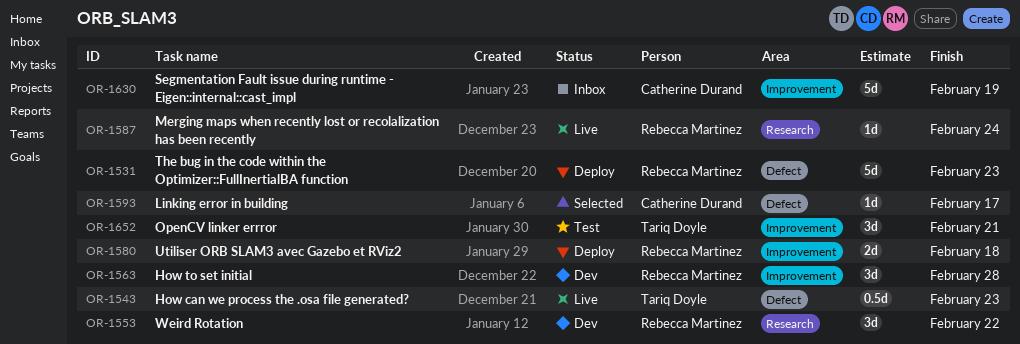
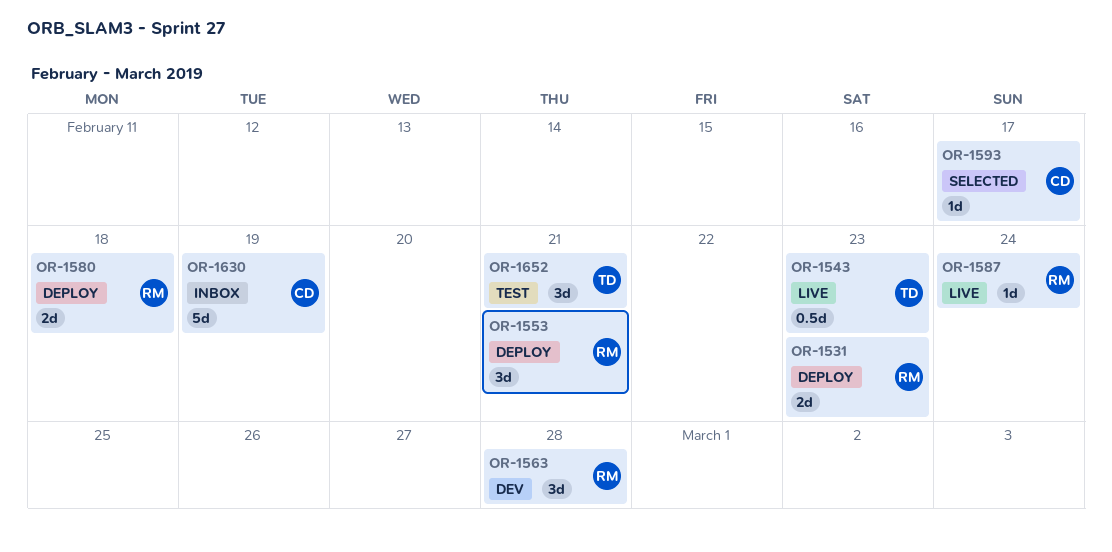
OR-1531, estimate: 5d -> 2d
OR-1553, status: Dev -> Deploy
OR-1553, due: Feb 22 -> Feb 21

